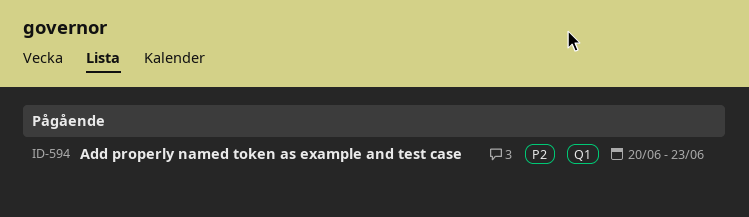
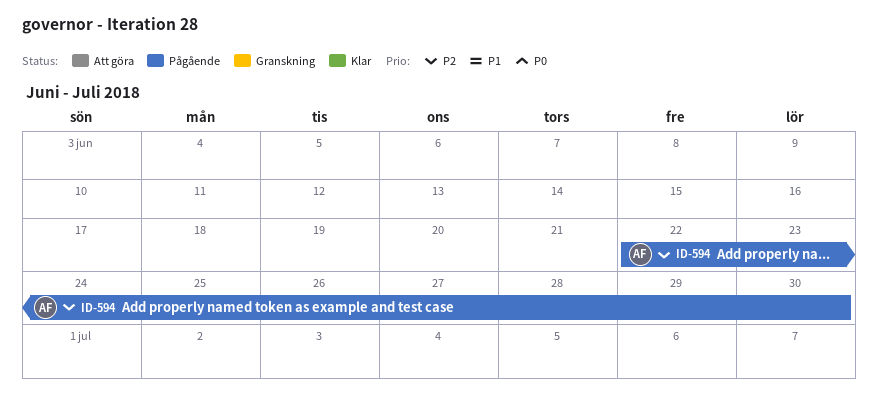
ID-594, start: Jun 20 -> Jun 22
ID-594, due: Jun 23 -> Jun 30

